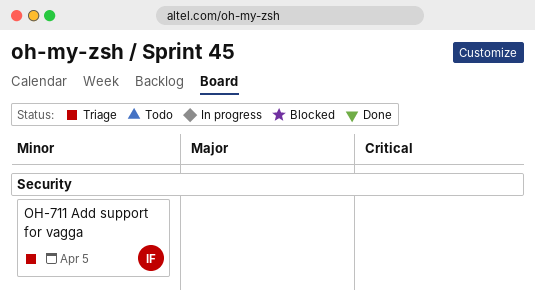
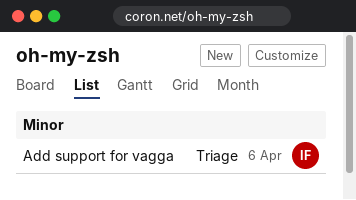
Add support for vagga, due: Apr 5 -> Apr 6

